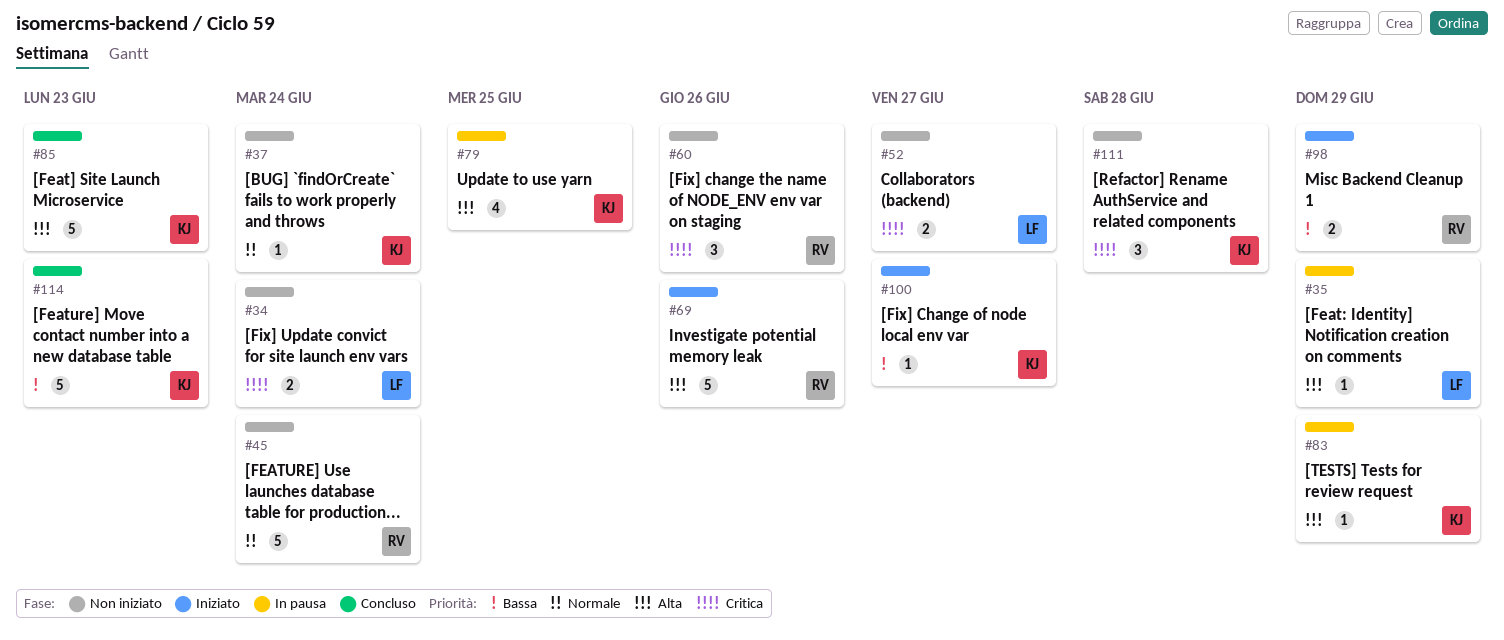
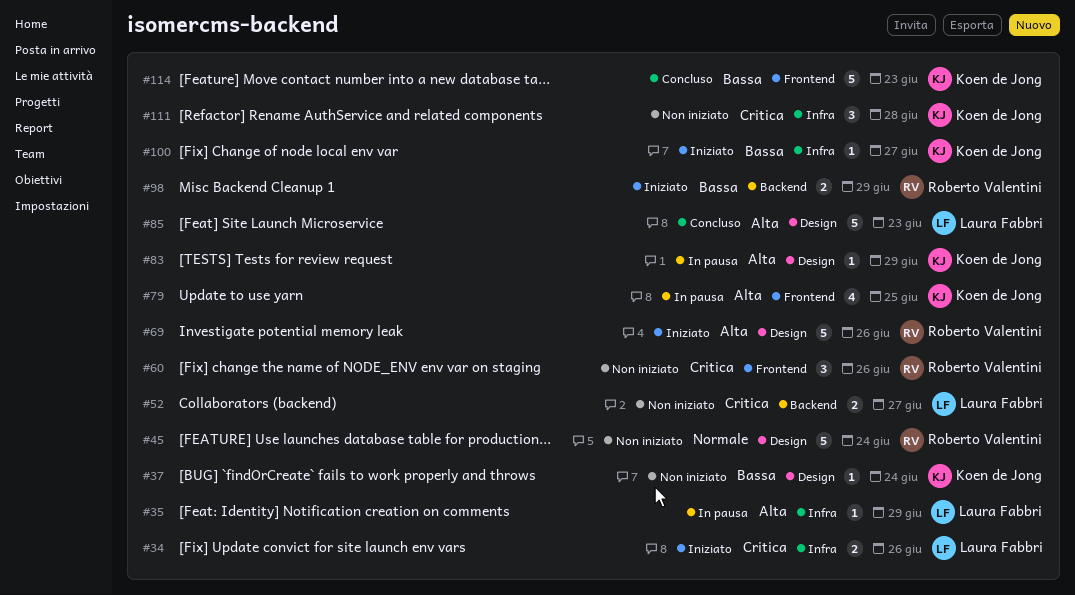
#34, status: Non iniziato -> Iniziato
#34, due: Jun 24 -> Jun 26
#37, priority: Normale -> Bassa
#85, owner: Koen de Jong -> Laura Fabbri

